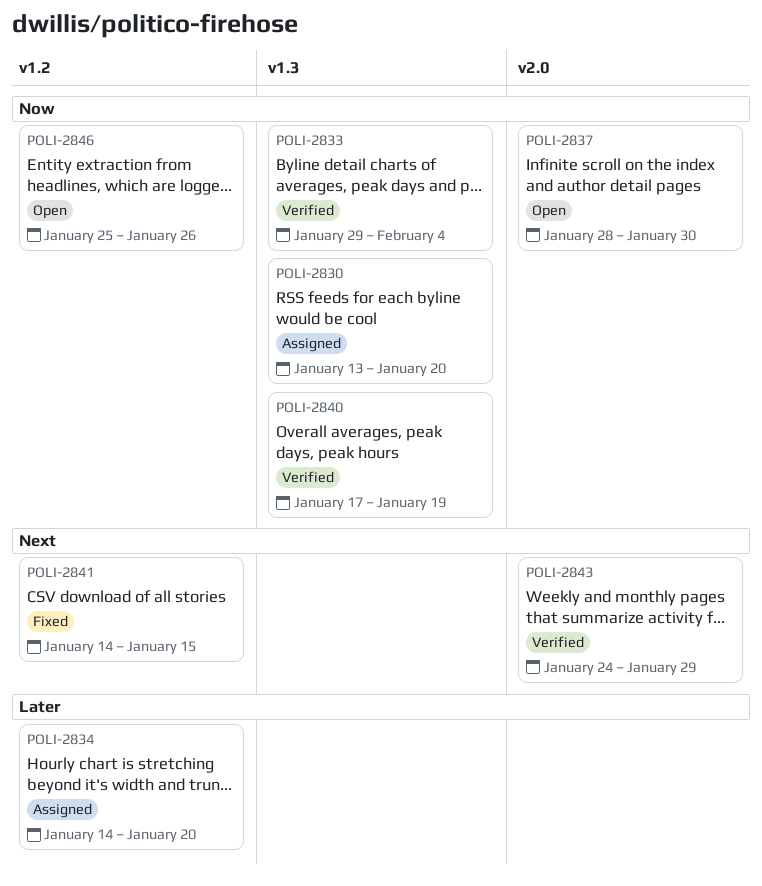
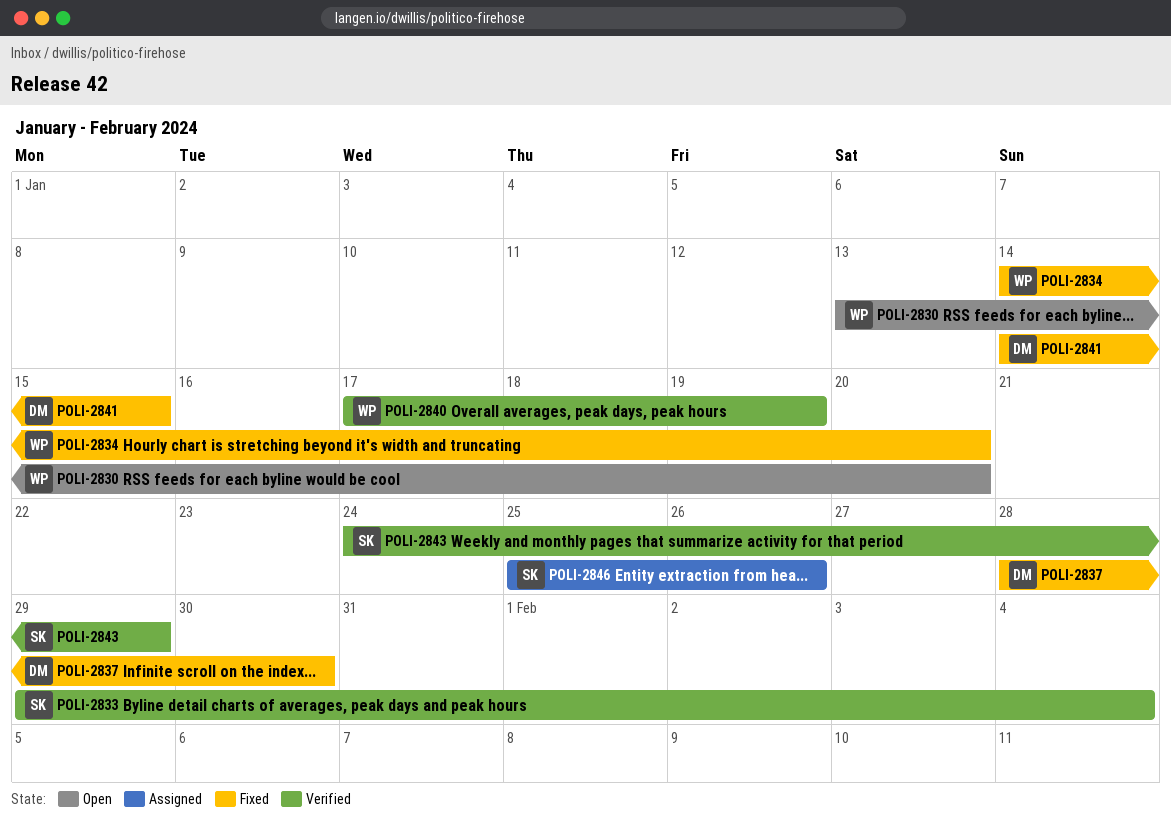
POLI-2830, status: Assigned -> Open
POLI-2834, status: Assigned -> Fixed
POLI-2837, status: Open -> Fixed
POLI-2846, status: Open -> Assigned

